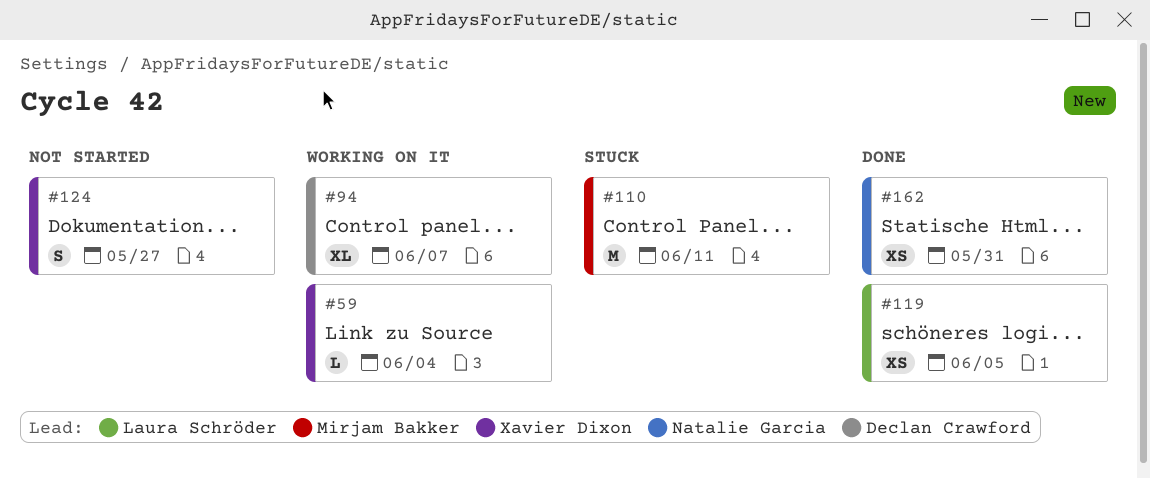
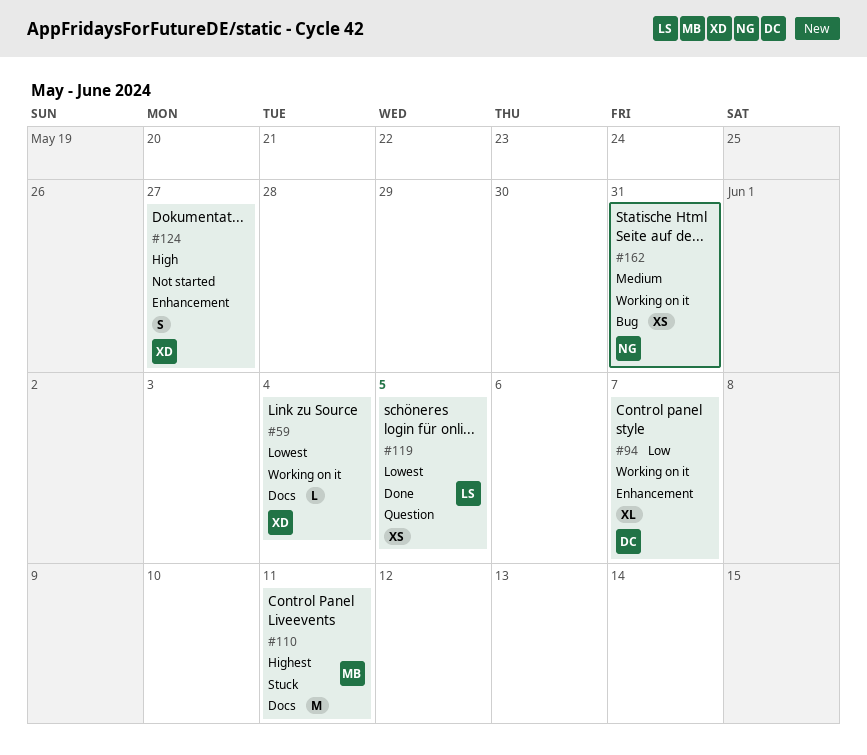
#162, status: Done -> Working on it

